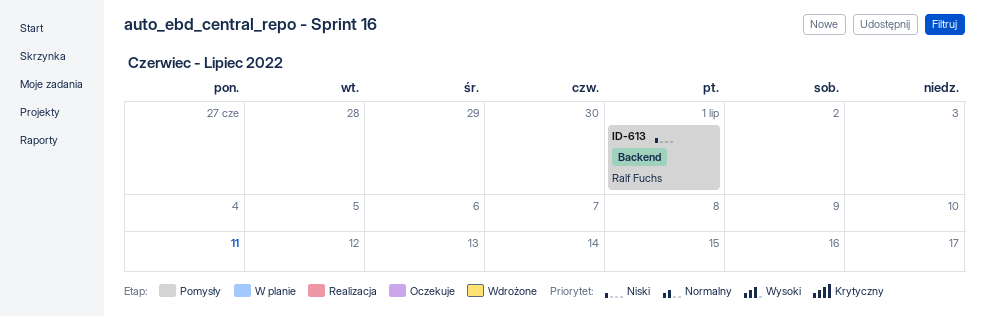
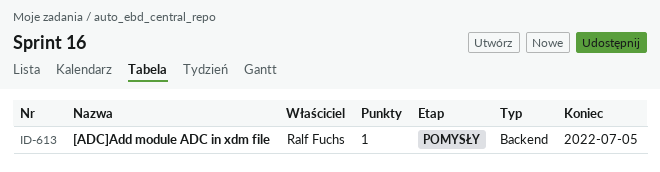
ID-613, due: Jul 1 -> Jul 5

